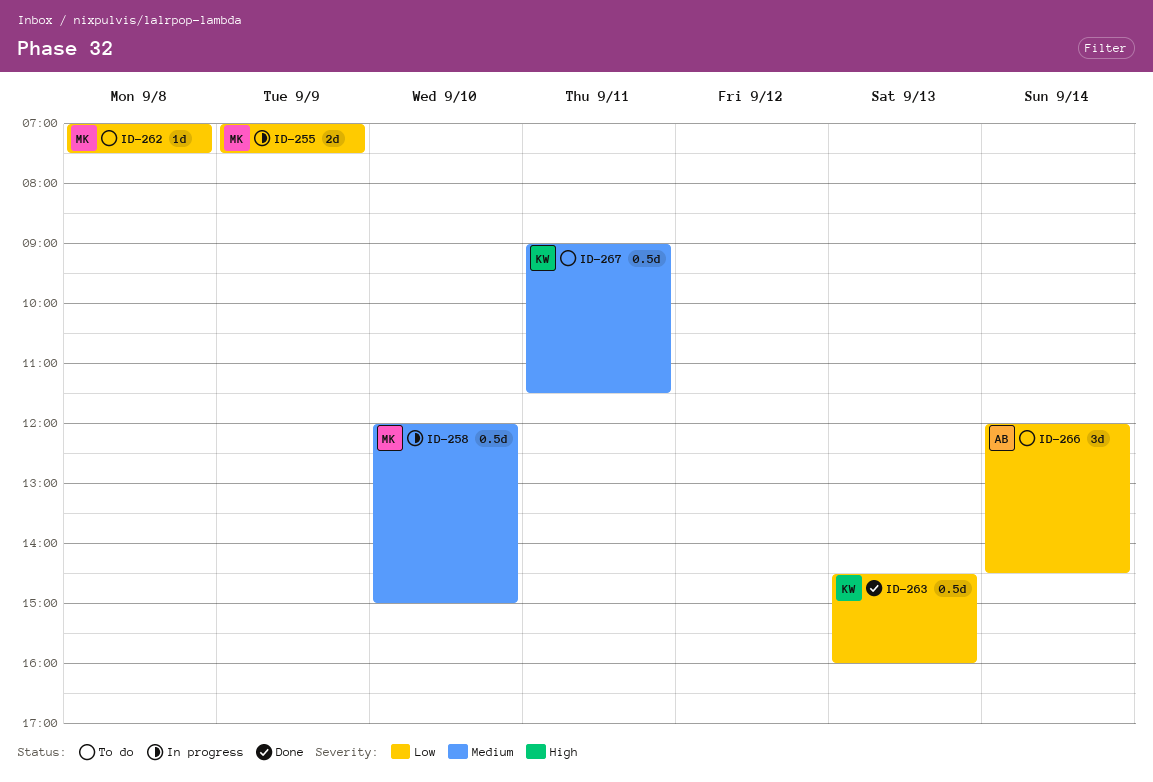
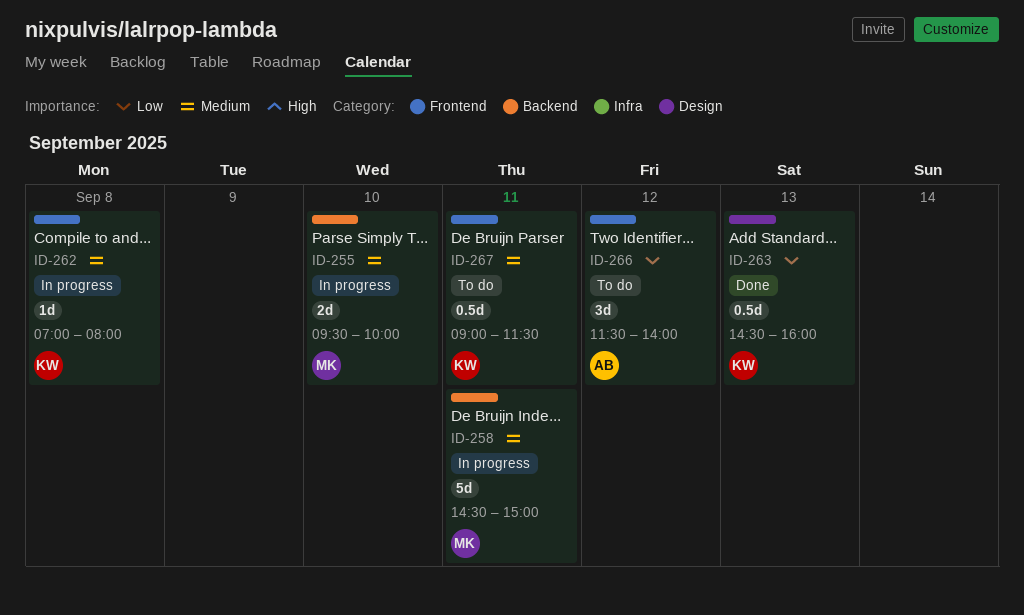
ID-255, priority: Low -> Medium
ID-255, day: Sep 9 -> Sep 10
ID-255, begins: 07:00 -> 09:30
ID-255, ends: 07:30 -> 10:00
ID-258, estimate: 0.5d -> 5d
ID-258, day: Sep 10 -> Sep 11
ID-258, begins: 12:00 -> 14:30
ID-262, status: To do -> In progress
ID-262, owner: MK -> KW
ID-262, priority: Low -> Medium
ID-262, ends: 07:30 -> 08:00
ID-266, day: Sep 14 -> Sep 12
ID-266, begins: 12:00 -> 11:30
ID-266, ends: 14:30 -> 14:00

